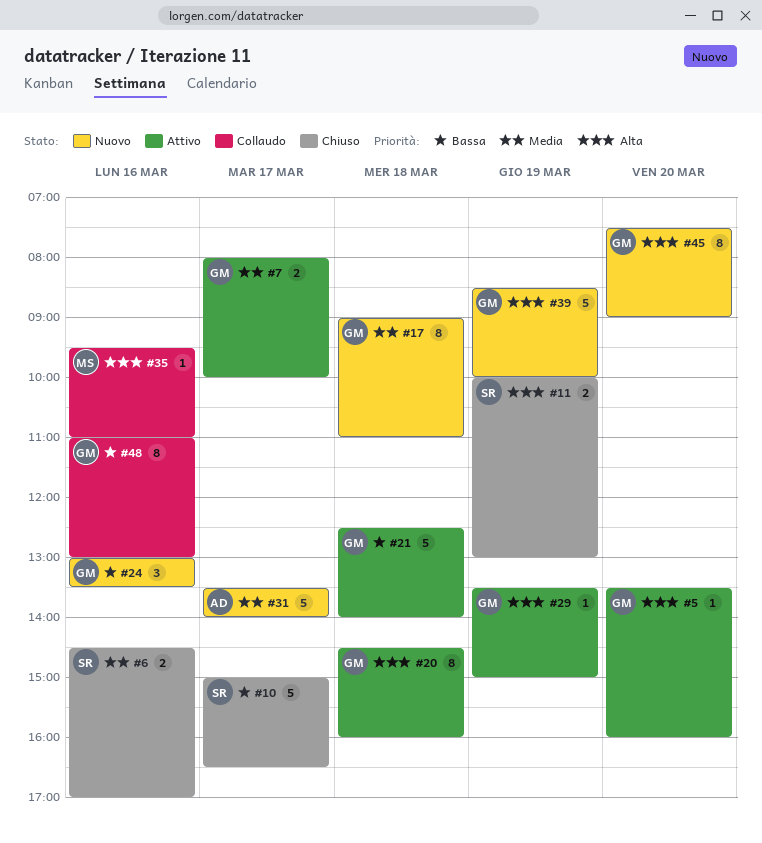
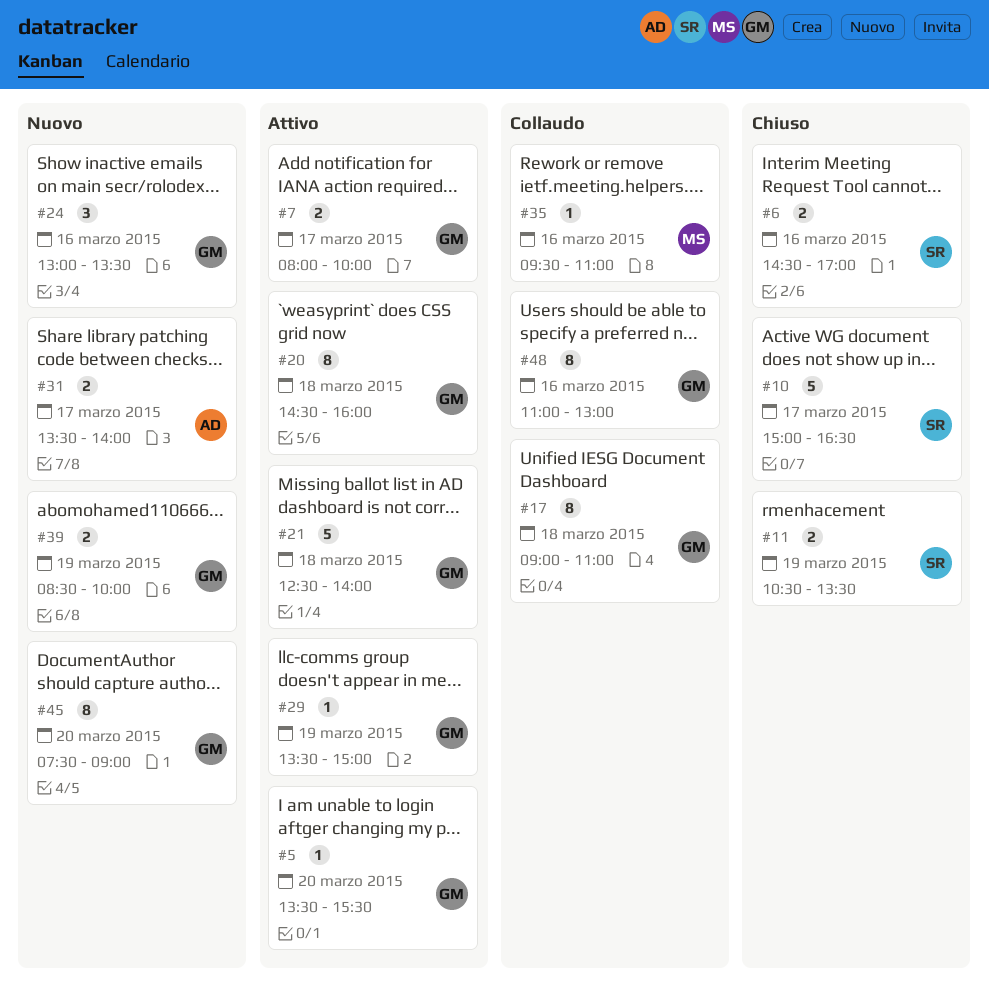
#5, ends: 16:00 -> 15:30
#11, begins: 10:00 -> 10:30
#11, ends: 13:00 -> 13:30
#17, status: Nuovo -> Collaudo
#31, estimate: 5 -> 2
#39, estimate: 5 -> 2

